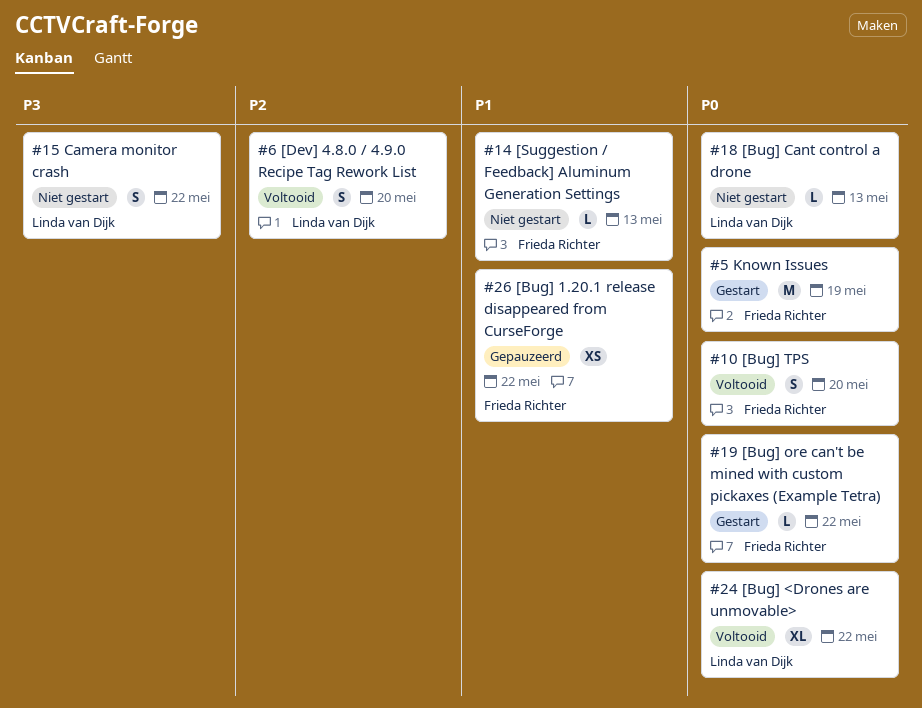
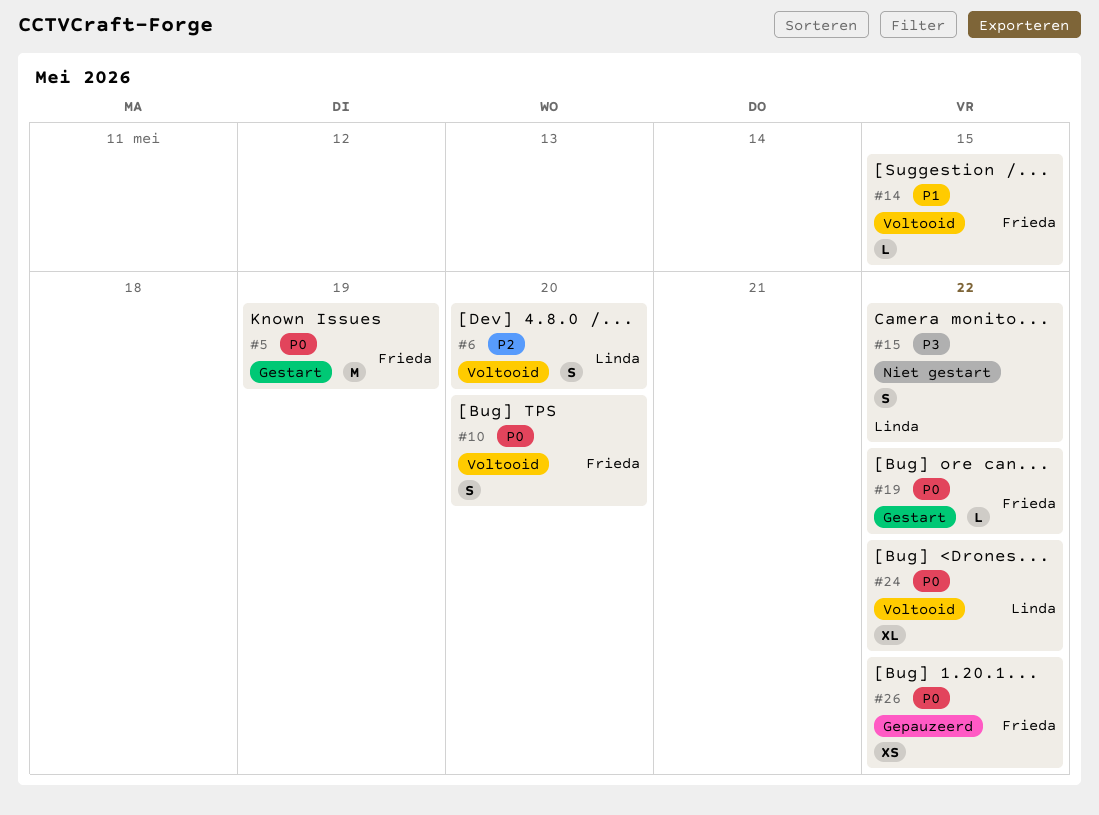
#14, status: Niet gestart -> Voltooid
#14, due: May 13 -> May 15
#18: present -> none
#26, priority: P1 -> P0

